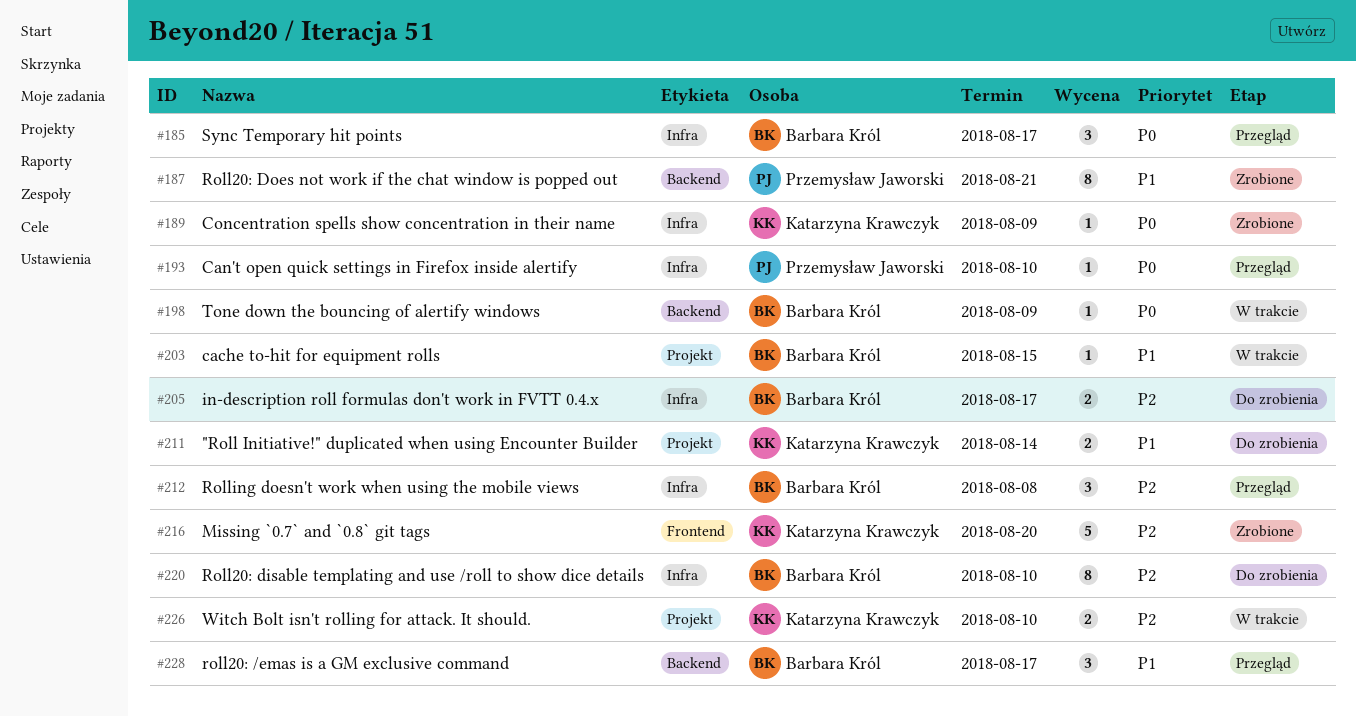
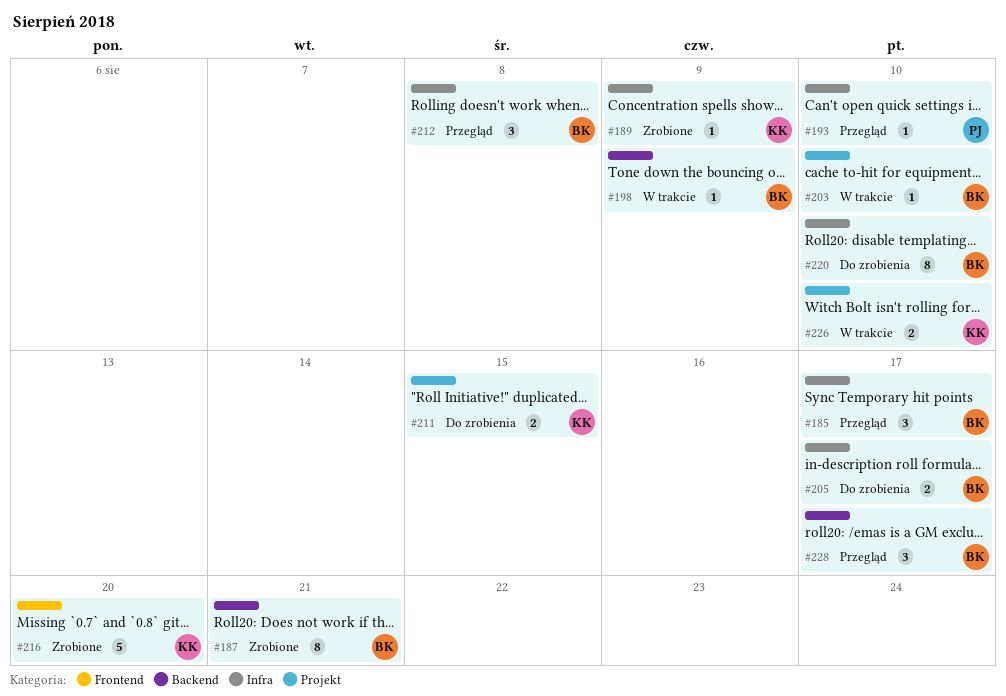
#187, owner: Przemysław Jaworski -> Barbara Król
#203, due: Aug 15 -> Aug 10
#211, due: Aug 14 -> Aug 15

